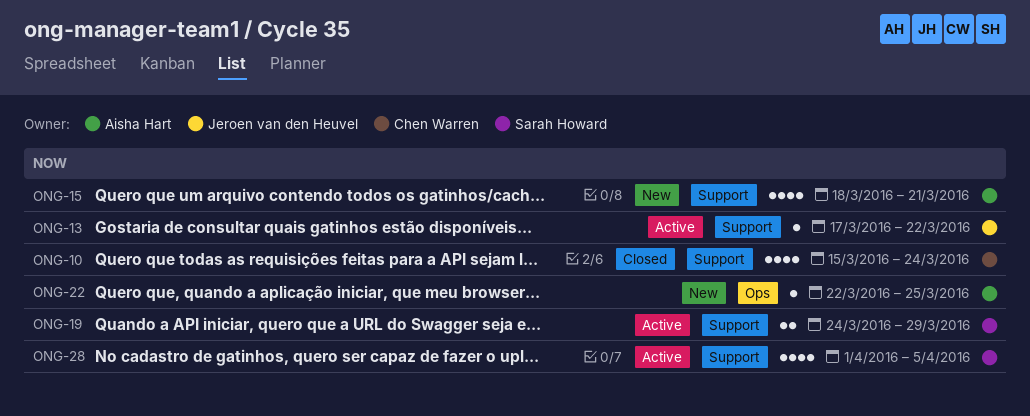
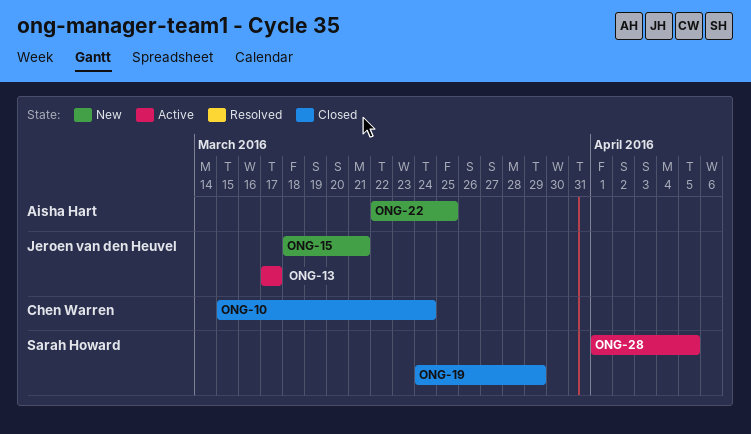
ONG-13, due: Mar 22 -> Mar 17
ONG-15, owner: Aisha Hart -> Jeroen van den Heuvel
ONG-19, status: Active -> Closed

